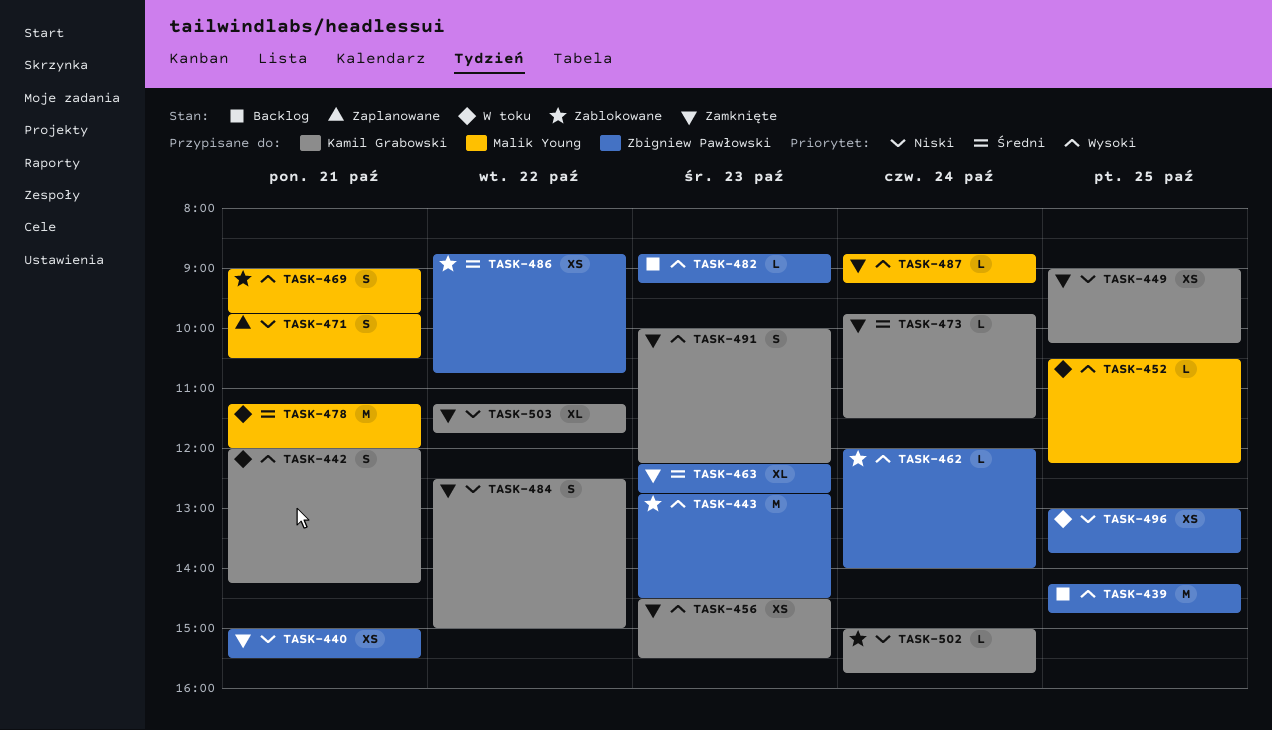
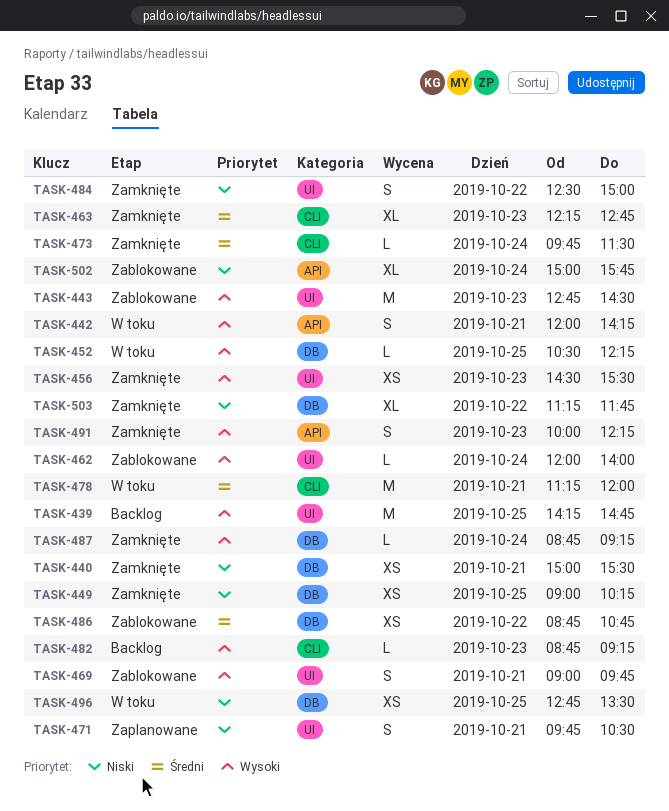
TASK-496, begins: 13:00 -> 12:45
TASK-496, ends: 13:45 -> 13:30
TASK-502, estimate: L -> XL

